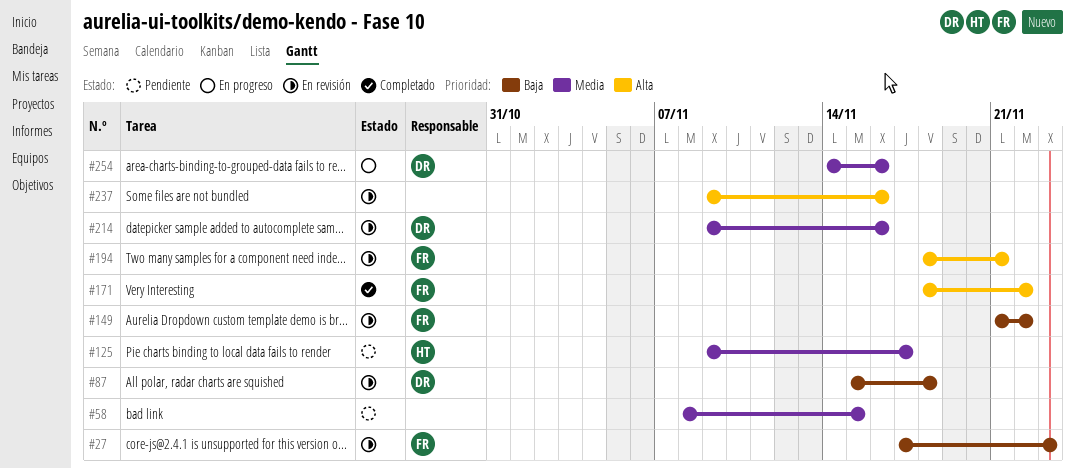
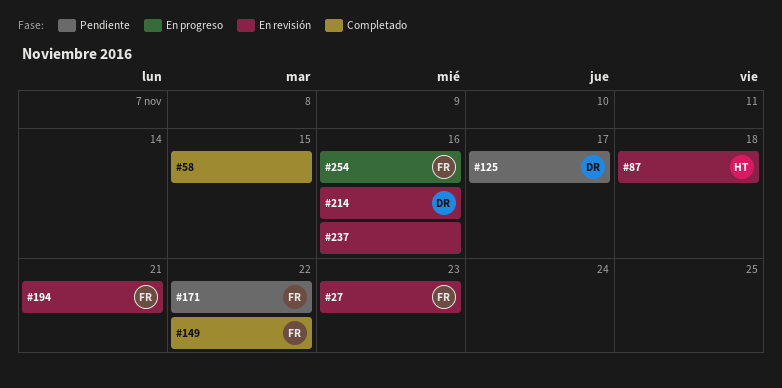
#58, status: Pendiente -> Completado
#87, owner: DR -> HT
#125, owner: HT -> DR
#149, status: En revisión -> Completado
#171, status: Completado -> Pendiente
#254, owner: DR -> FR

